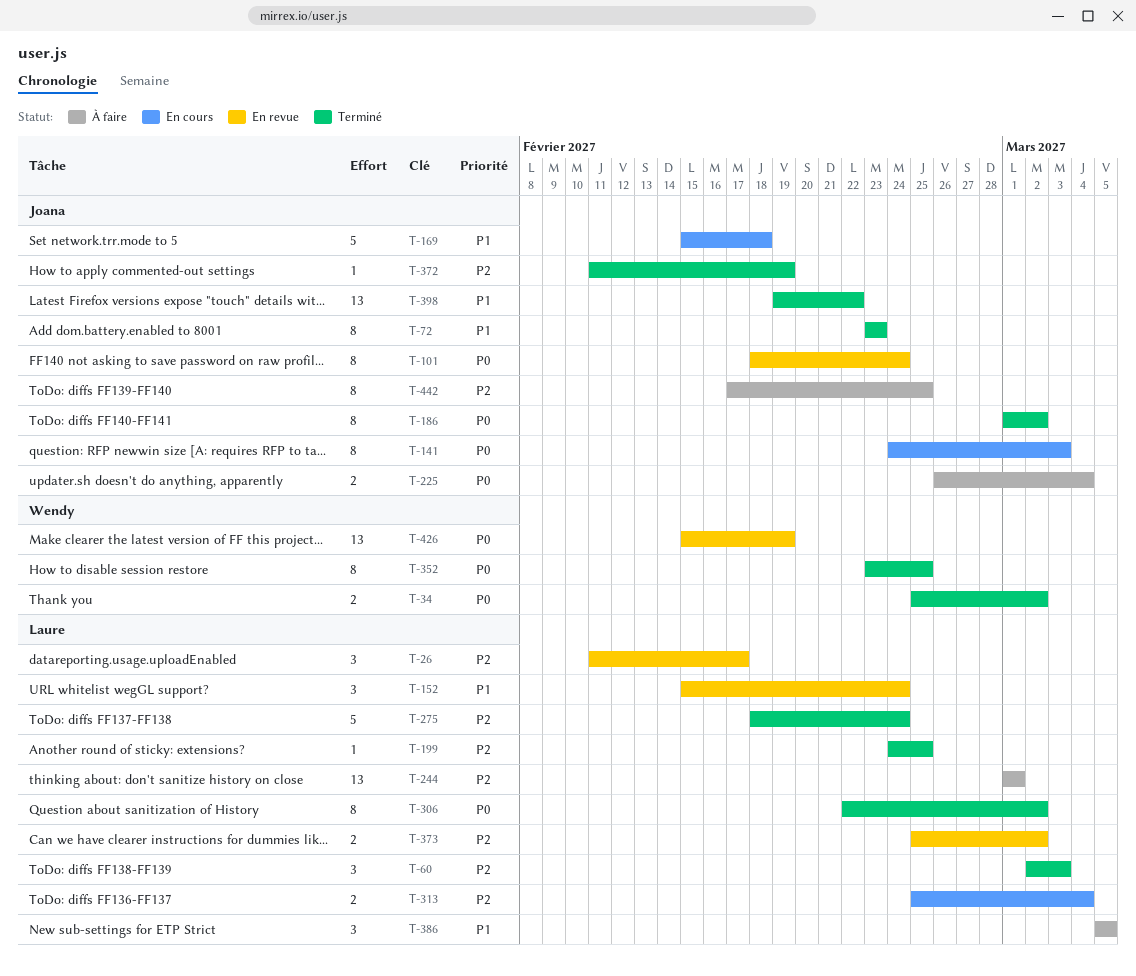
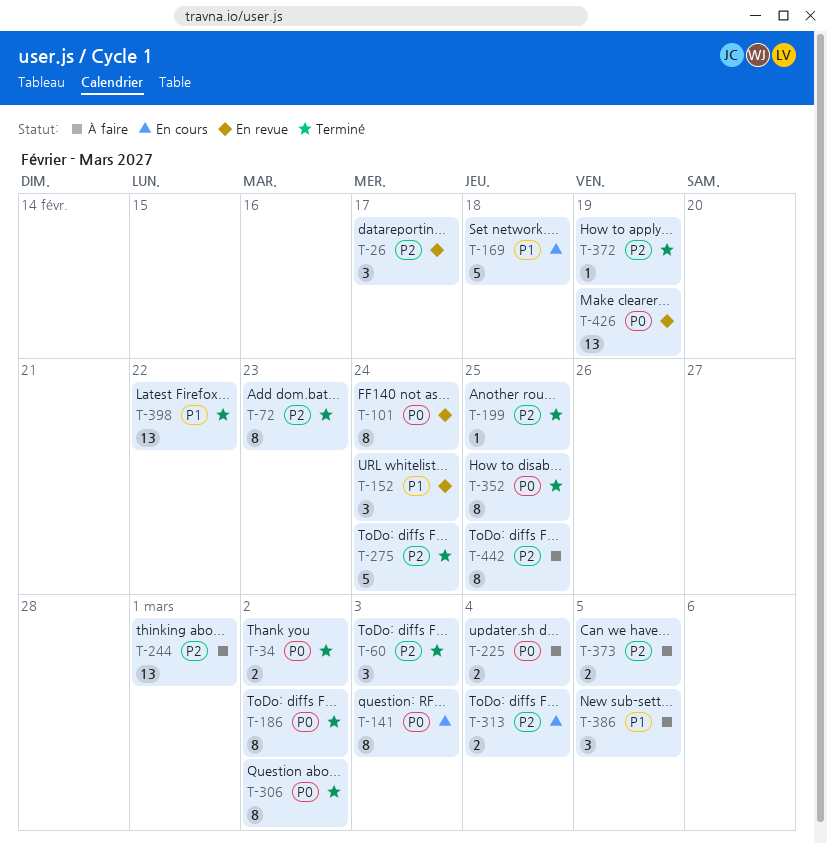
T-72, priority: P1 -> P2
T-373, status: En revue -> À faire
T-373, due: Mar 2 -> Mar 5

